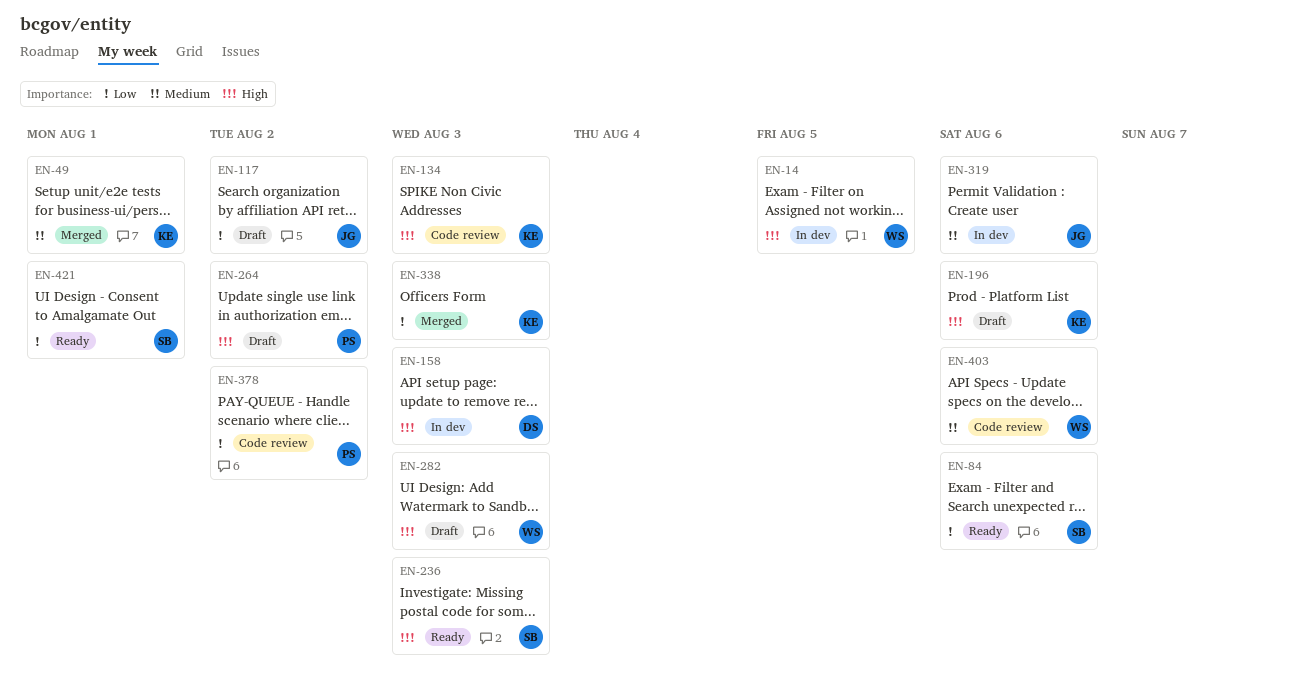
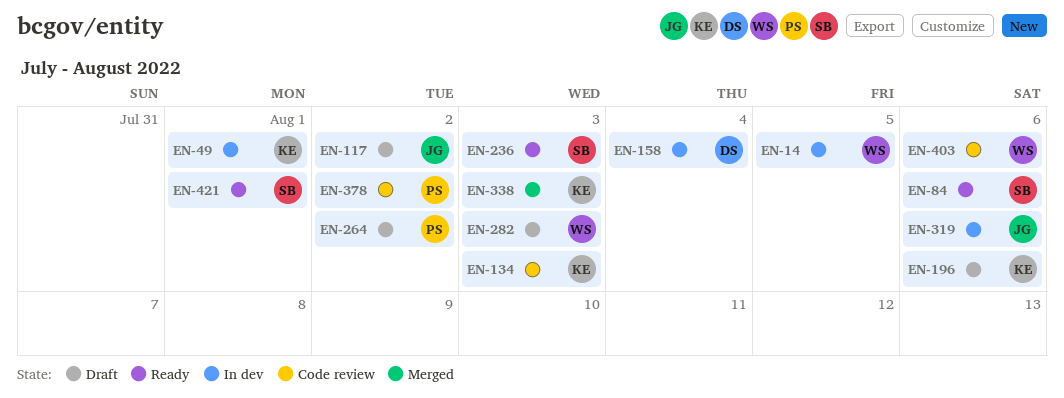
EN-49, status: Merged -> In dev
EN-158, due: Aug 3 -> Aug 4

